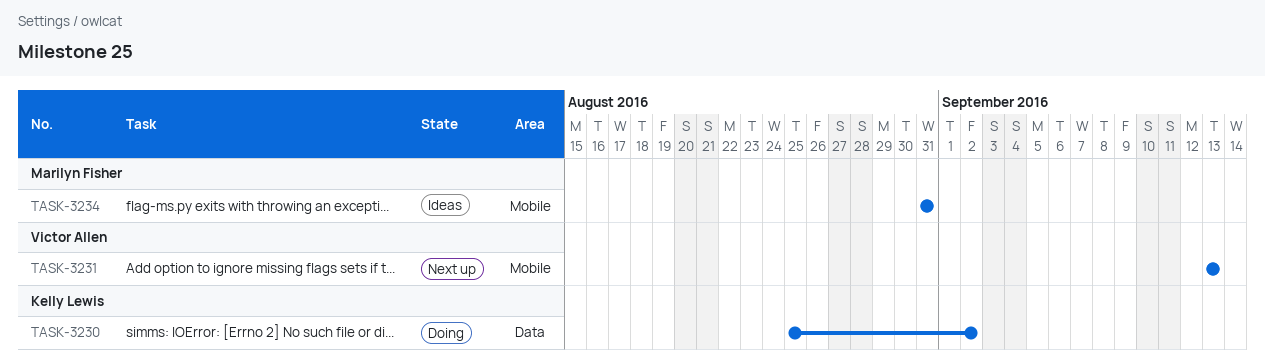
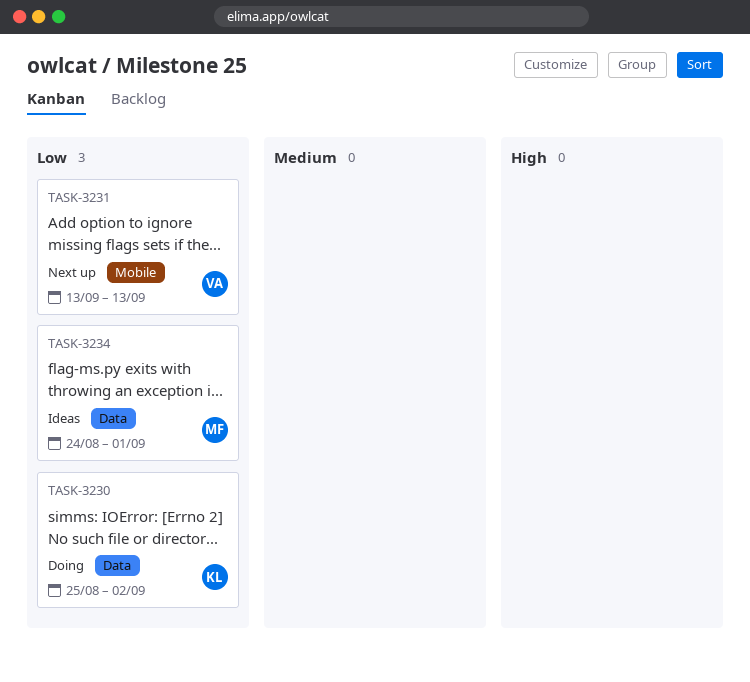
TASK-3234, label: Mobile -> Data
TASK-3234, start: Aug 31 -> Aug 24
TASK-3234, due: Aug 31 -> Sep 1

